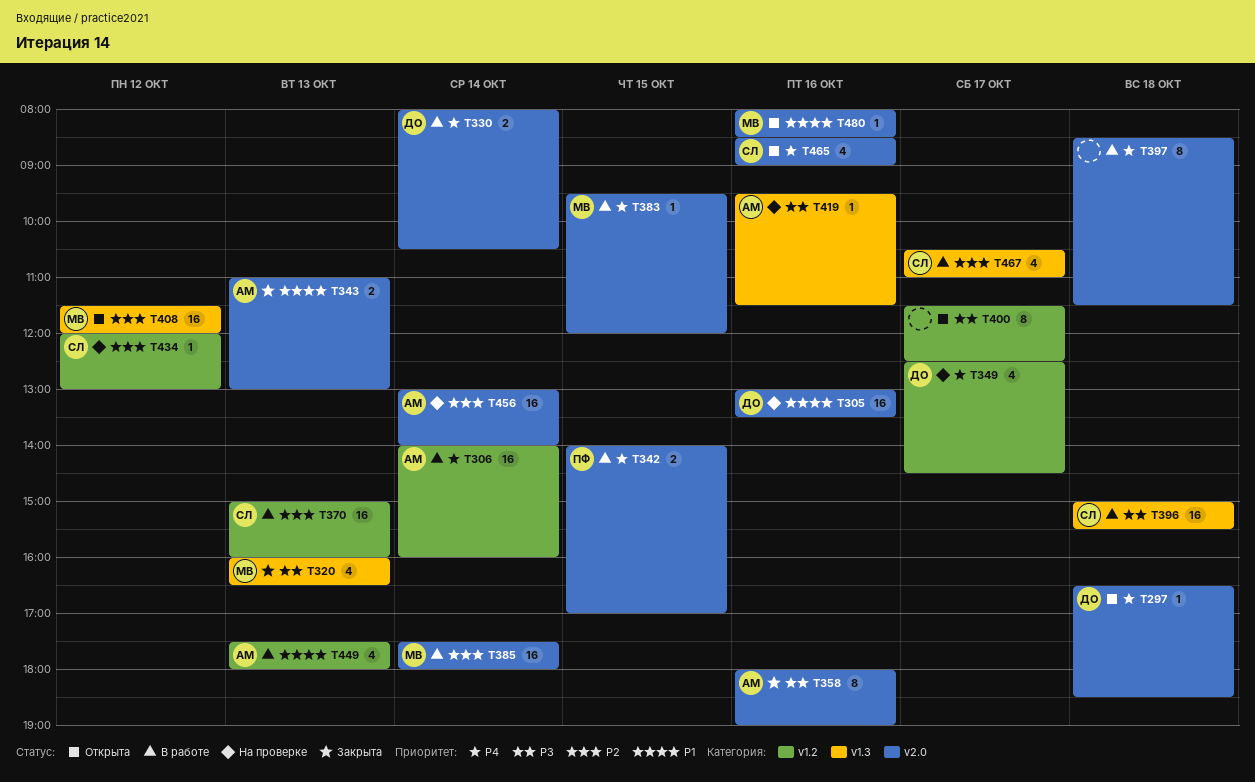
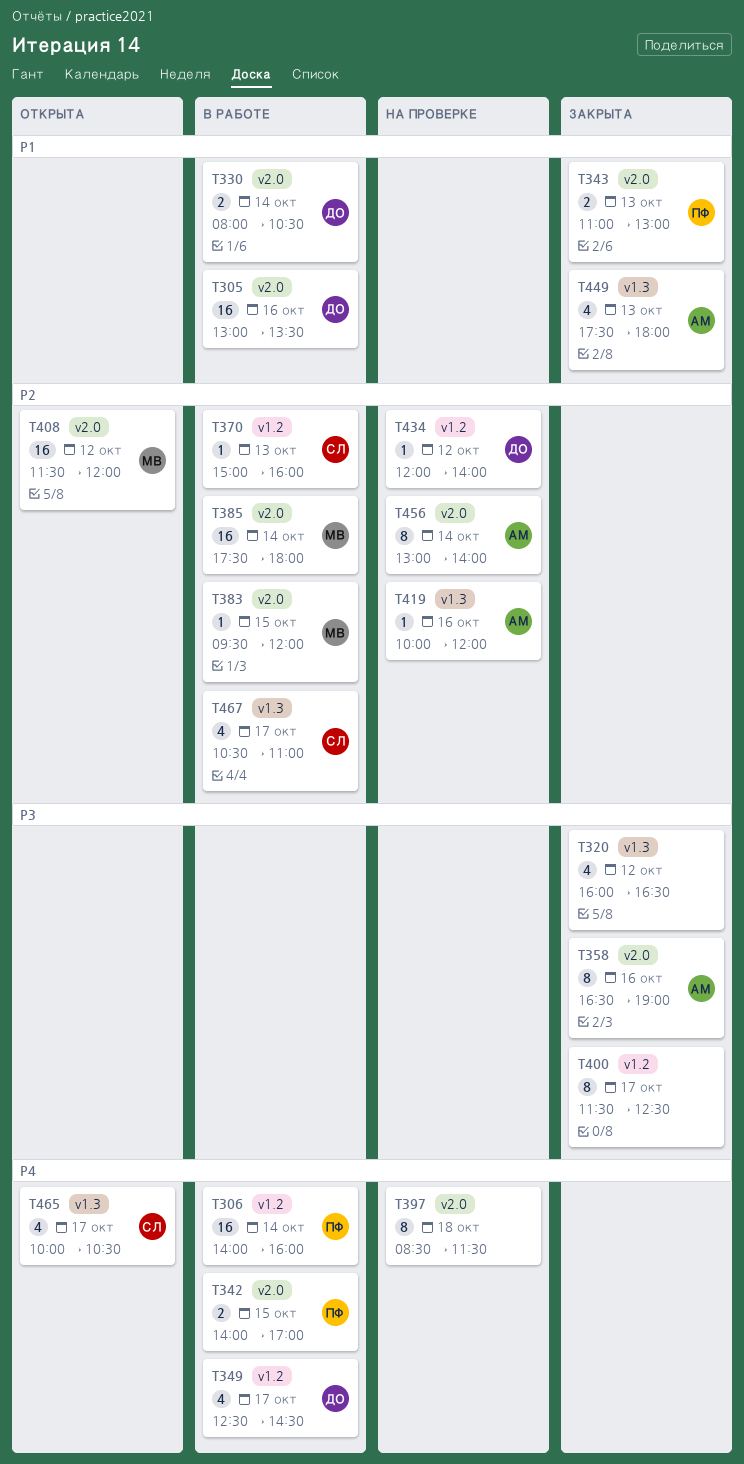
T297: present -> none
T305, status: На проверке -> В работе
T306, owner: АМ -> ПФ
T320, owner: МВ -> none
T320, day: Oct 13 -> Oct 12
T330, priority: P4 -> P1
T343, owner: АМ -> ПФ
T349, status: На проверке -> В работе
T358, begins: 18:00 -> 16:30
T370, estimate: 16 -> 1
T383, priority: P4 -> P2
T396: present -> none
T397, status: В работе -> На проверке
T400, status: Открыта -> Закрыта
T408, label: v1.3 -> v2.0
T419, priority: P3 -> P2
T419, begins: 09:30 -> 10:00
T419, ends: 11:30 -> 12:00
T434, owner: СЛ -> ДО
T434, ends: 13:00 -> 14:00
T449, status: В работе -> Закрыта
T449, label: v1.2 -> v1.3
T456, estimate: 16 -> 8
T465, label: v2.0 -> v1.3
T465, day: Oct 16 -> Oct 17
T465, begins: 08:30 -> 10:00
T465, ends: 09:00 -> 10:30
T480: present -> none

